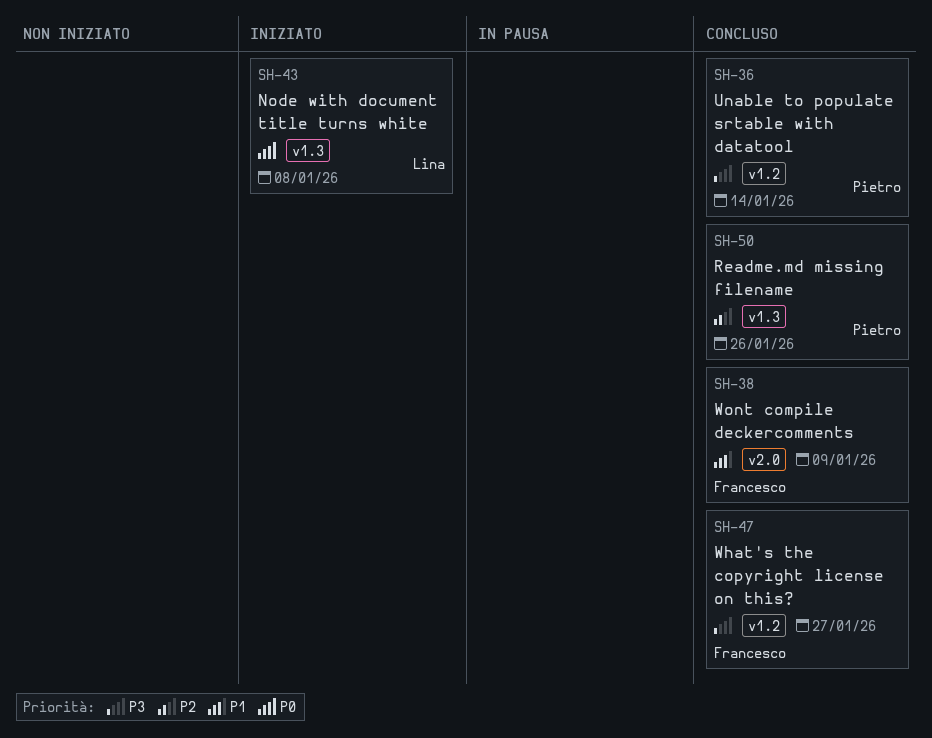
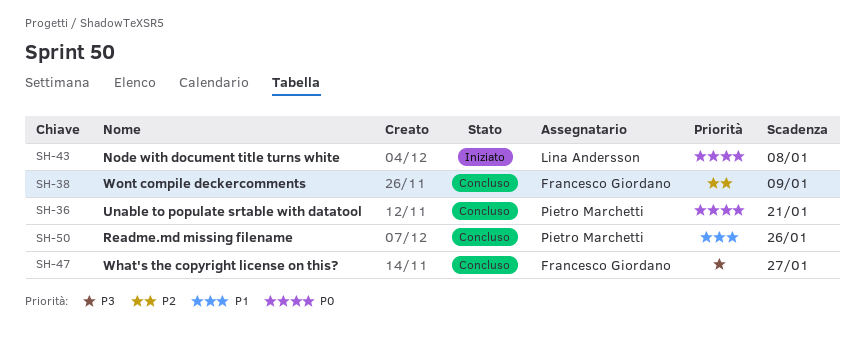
SH-36, priority: P3 -> P0
SH-36, due: Jan 14 -> Jan 21
SH-38, priority: P1 -> P2
SH-50, priority: P2 -> P1

